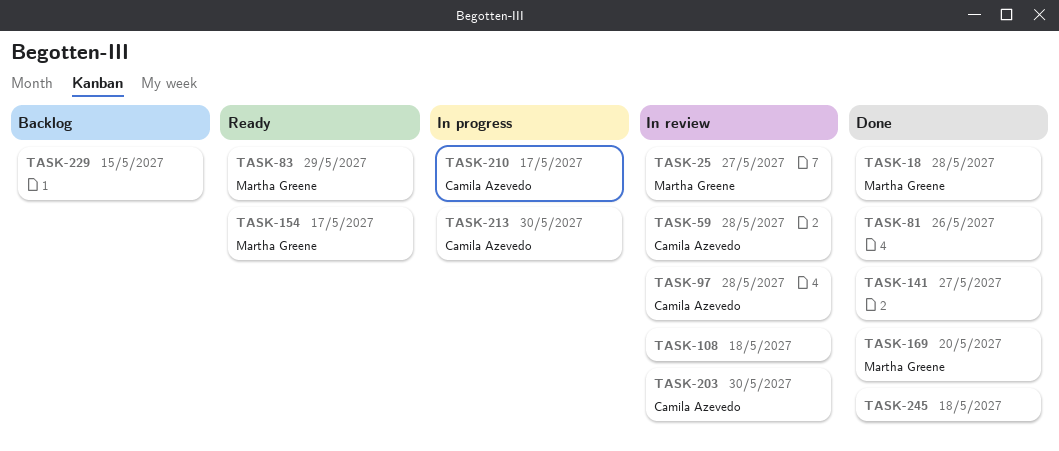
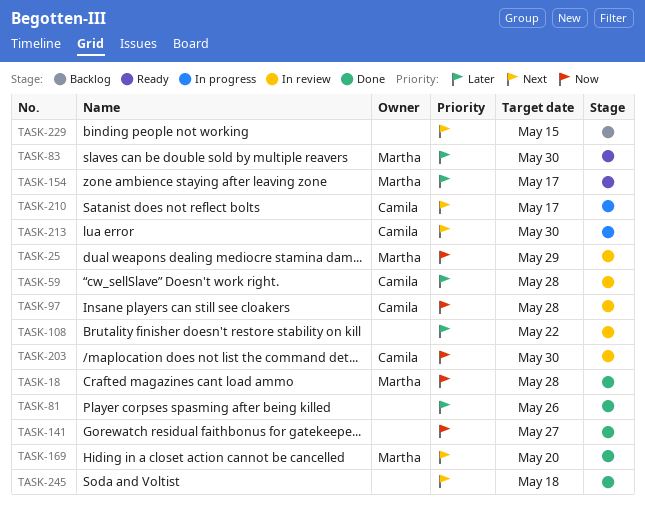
TASK-25, due: May 27 -> May 29
TASK-83, due: May 29 -> May 30
TASK-108, due: May 18 -> May 22

